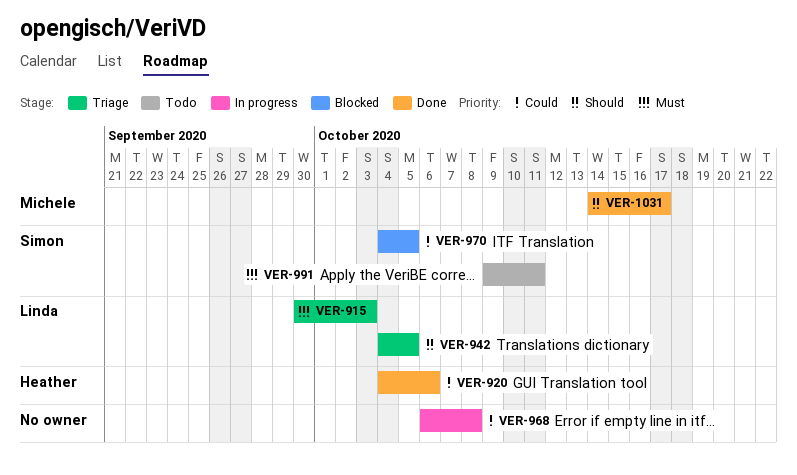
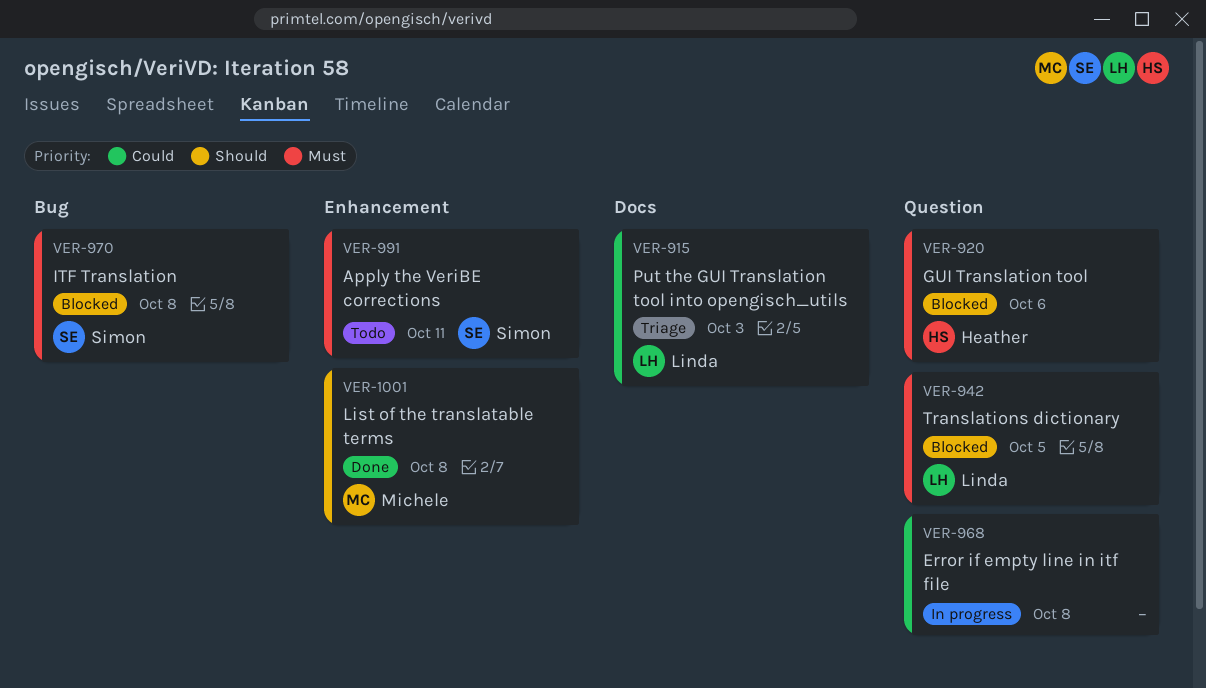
VER-915, priority: Must -> Could
VER-920, status: Done -> Blocked
VER-920, priority: Could -> Must
VER-942, status: Triage -> Blocked
VER-942, priority: Should -> Must
VER-970, priority: Could -> Must
VER-970, due: Oct 5 -> Oct 8
VER-1001: none -> present
VER-1031: present -> none

